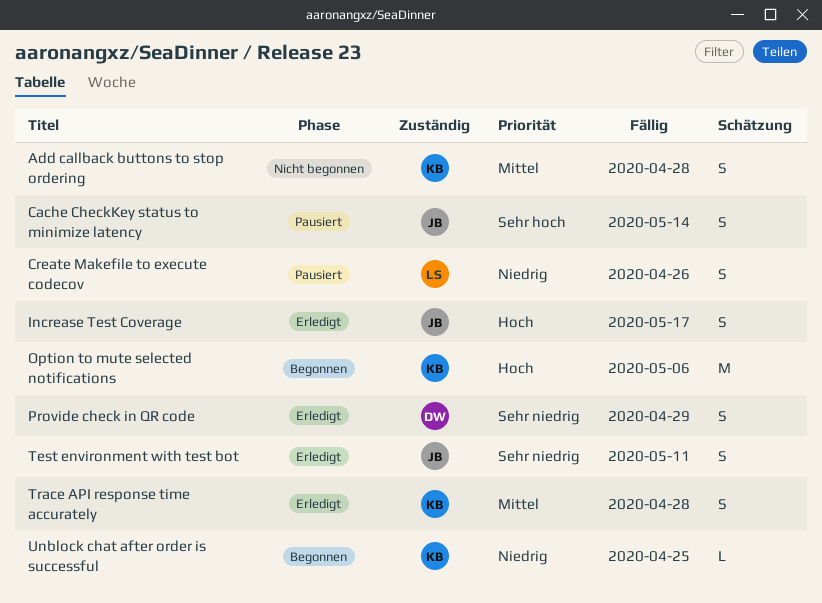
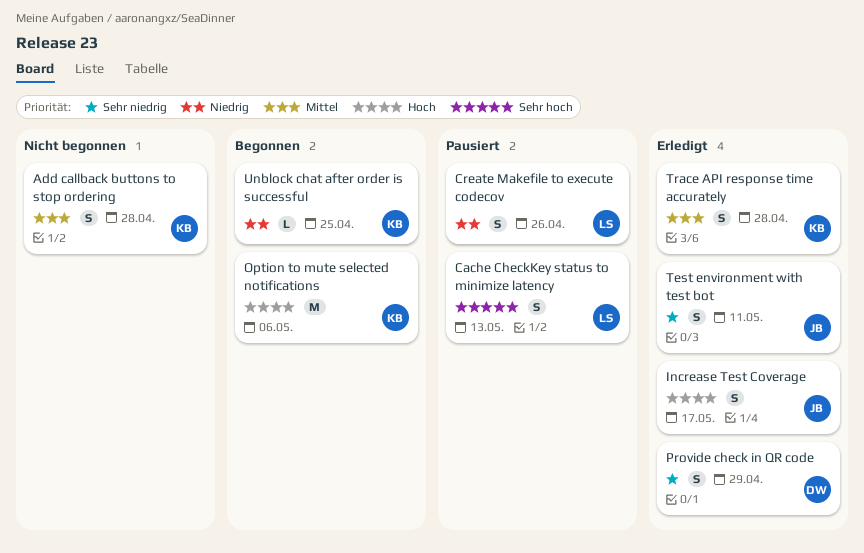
Cache CheckKey status to minimize latency, owner: JB -> LS
Cache CheckKey status to minimize latency, due: May 14 -> May 13

